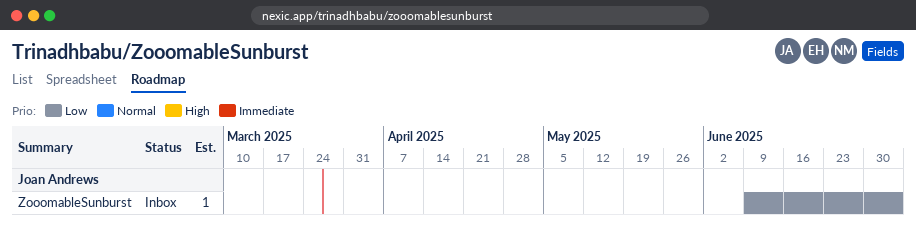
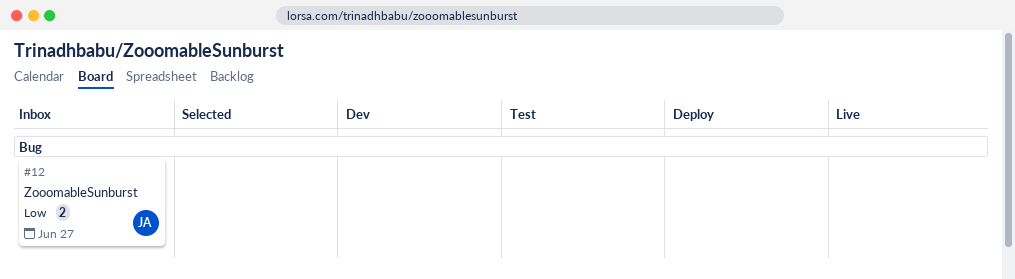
ZooomableSunburst, estimate: 1 -> 2
ZooomableSunburst, due: Jul 4 -> Jun 27

